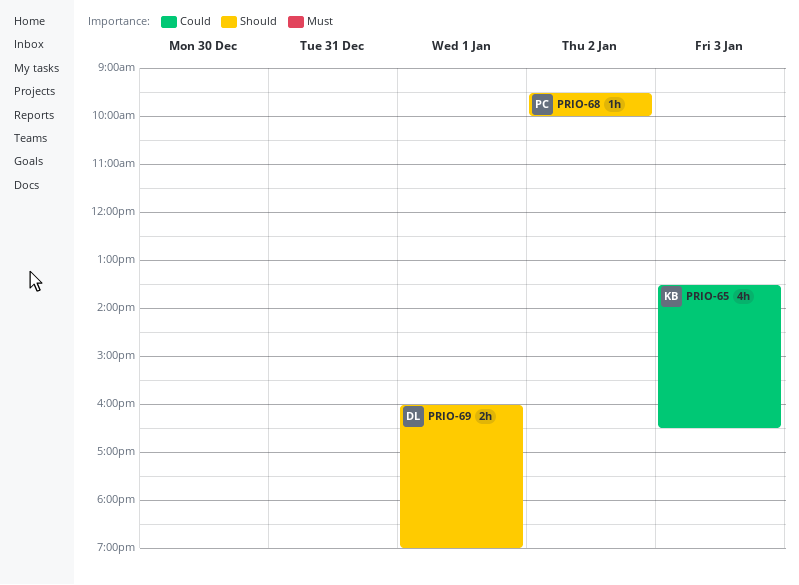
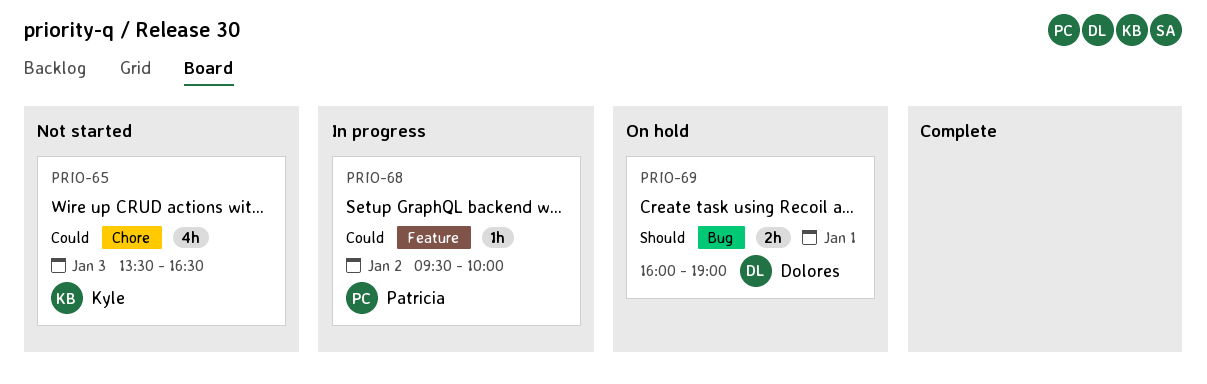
PRIO-68, priority: Should -> Could

